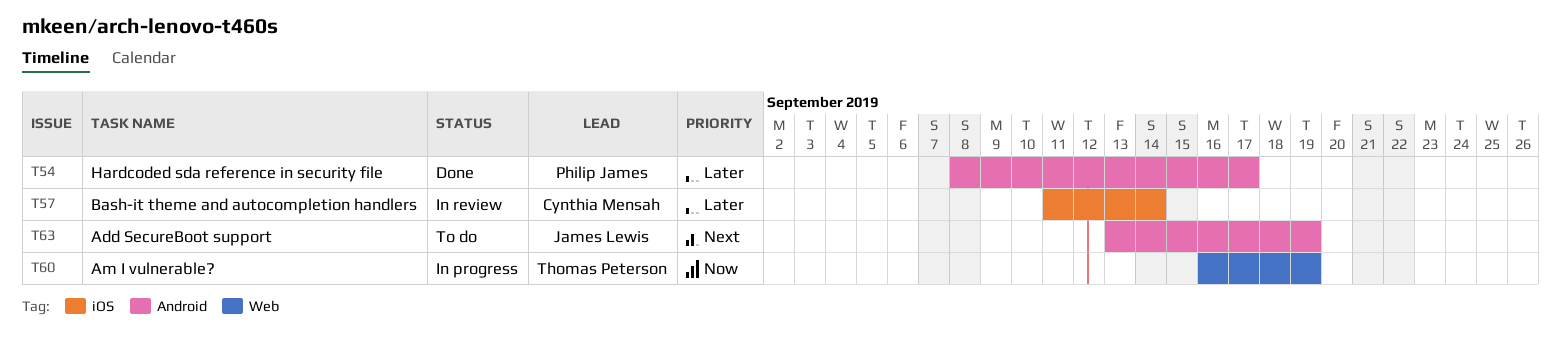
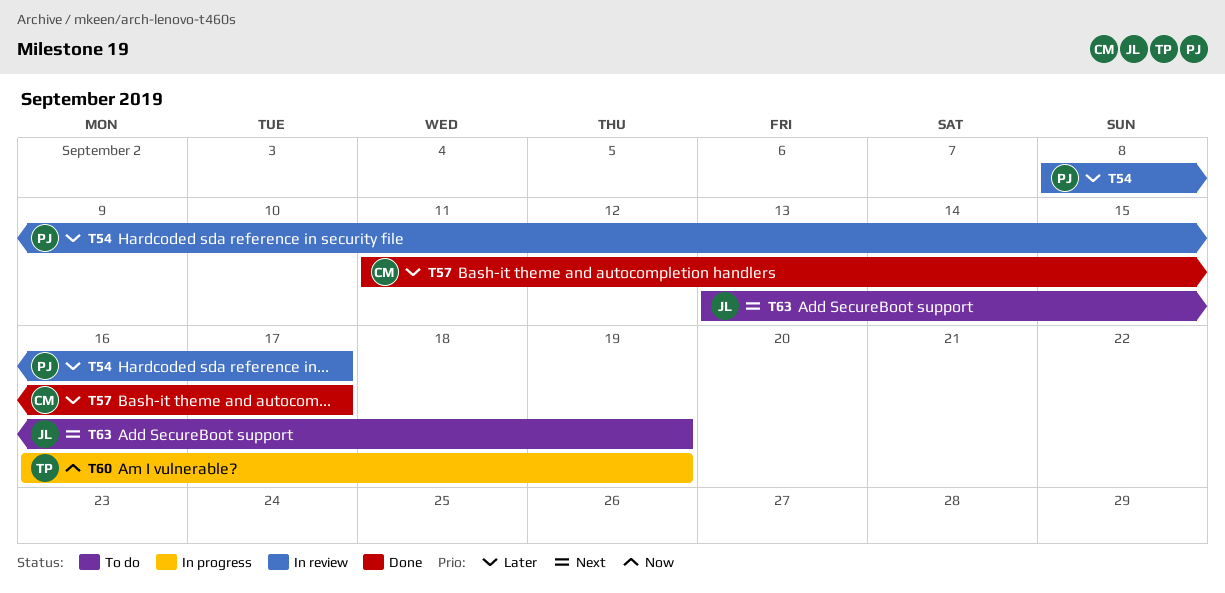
T54, status: Done -> In review
T57, status: In review -> Done
T57, due: Sep 14 -> Sep 17

